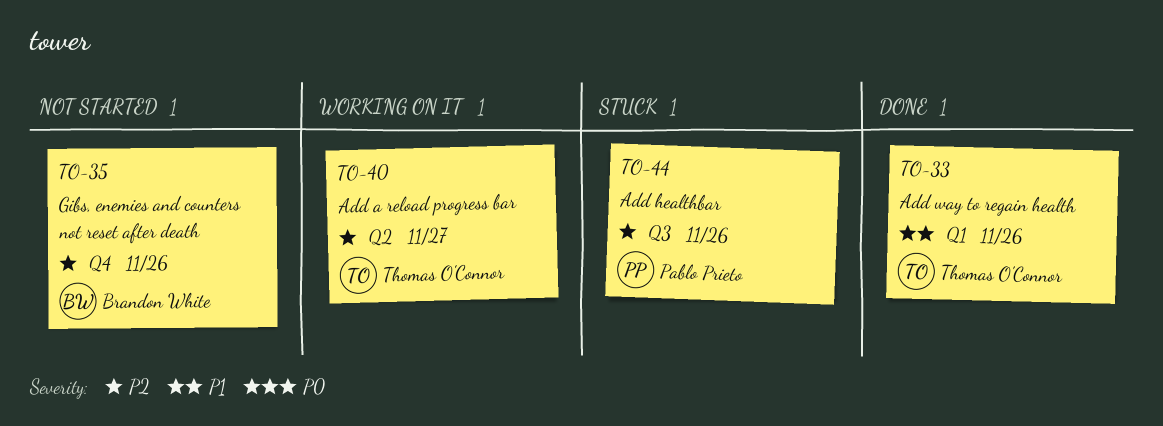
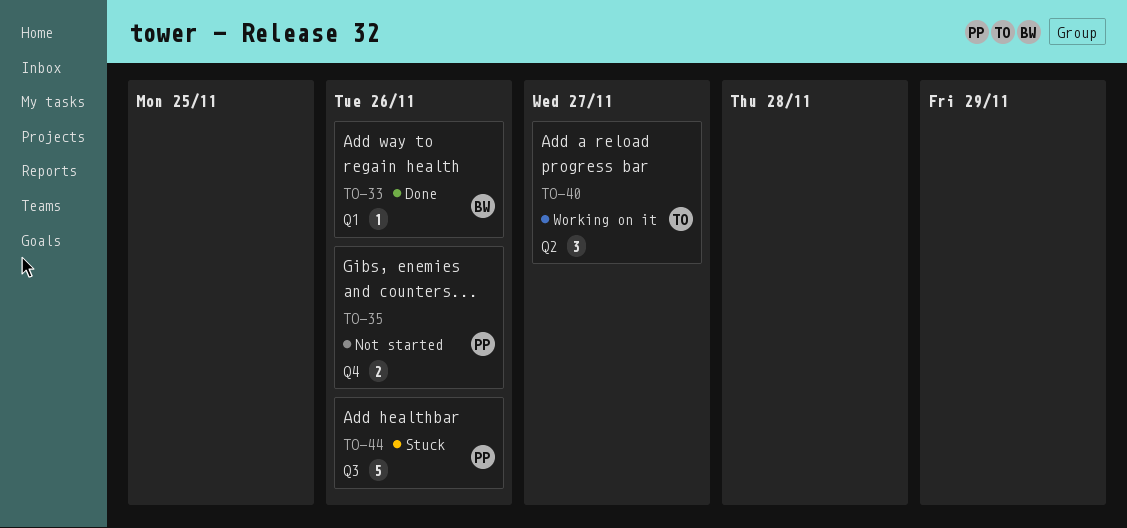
TO-33, owner: Thomas O'Connor -> Brandon White
TO-35, owner: Brandon White -> Pablo Prieto

